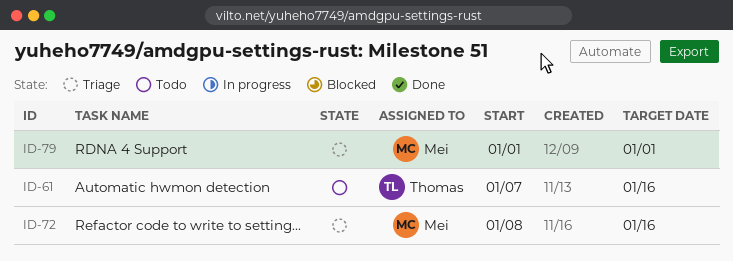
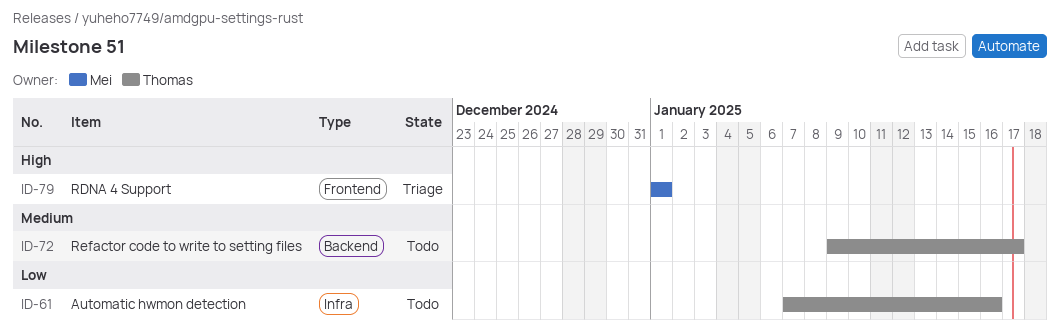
ID-72, status: Triage -> Todo
ID-72, owner: Mei -> Thomas
ID-72, start: Jan 8 -> Jan 9
ID-72, due: Jan 16 -> Jan 17

